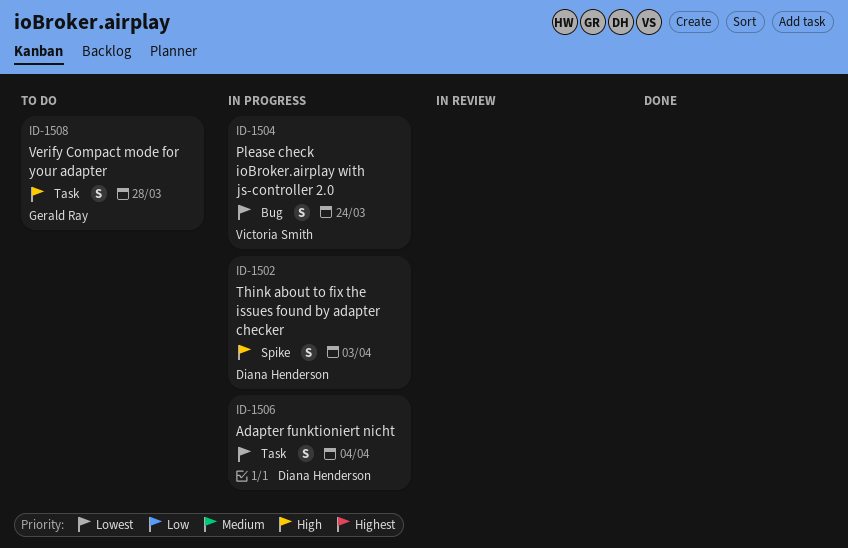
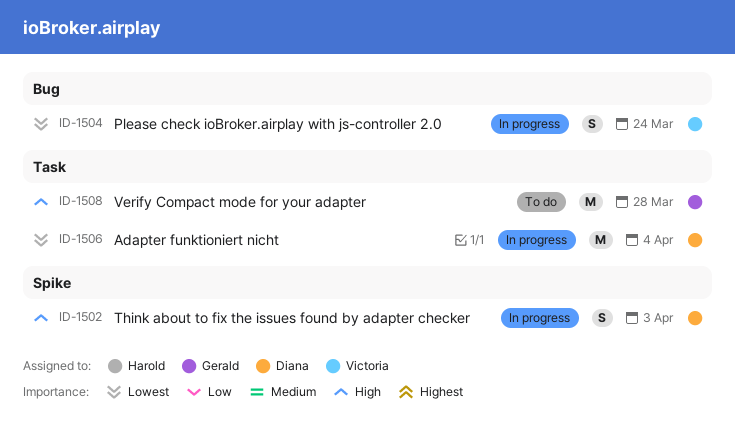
ID-1506, estimate: S -> M
ID-1508, estimate: S -> M

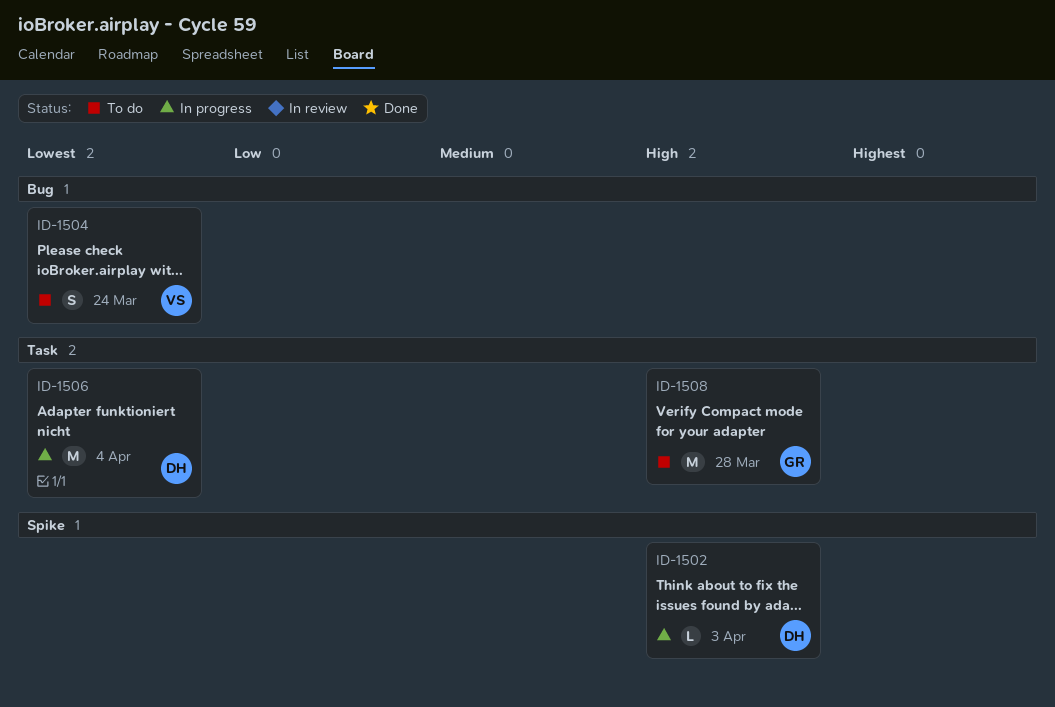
ID-1502, estimate: S -> L
ID-1504, status: In progress -> To do

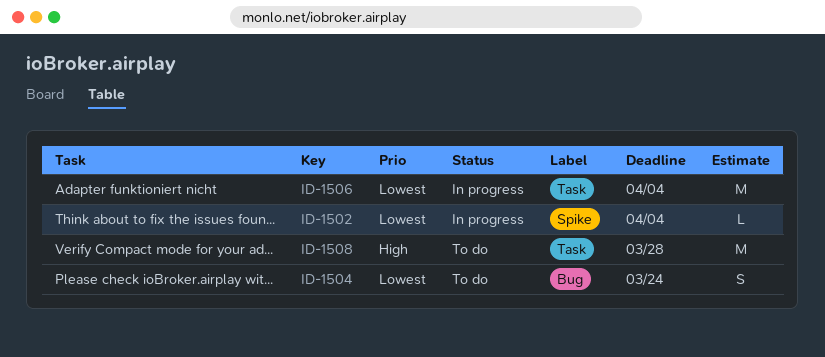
ID-1502, priority: High -> Lowest
ID-1502, due: Apr 3 -> Apr 4

